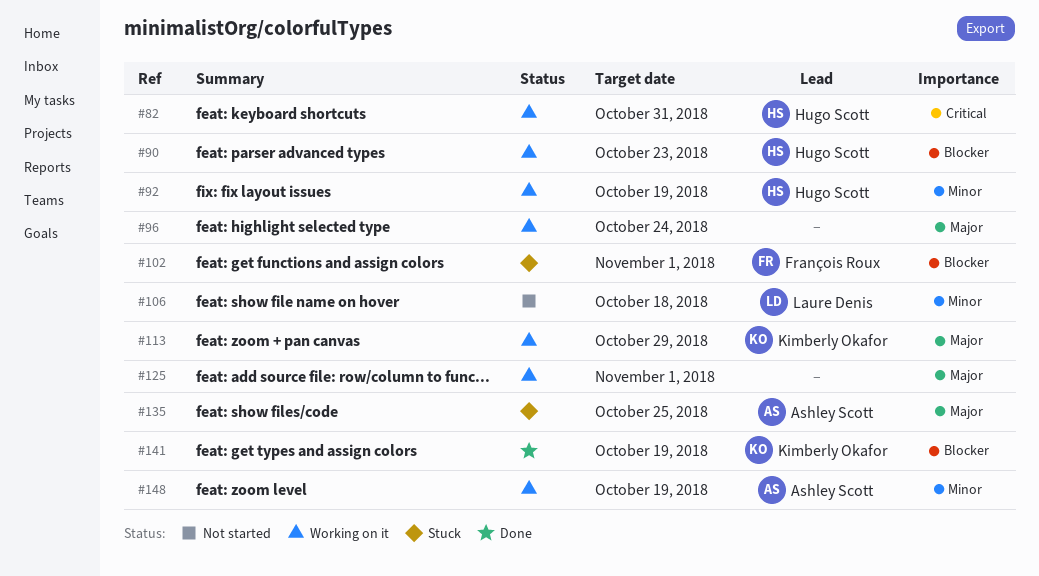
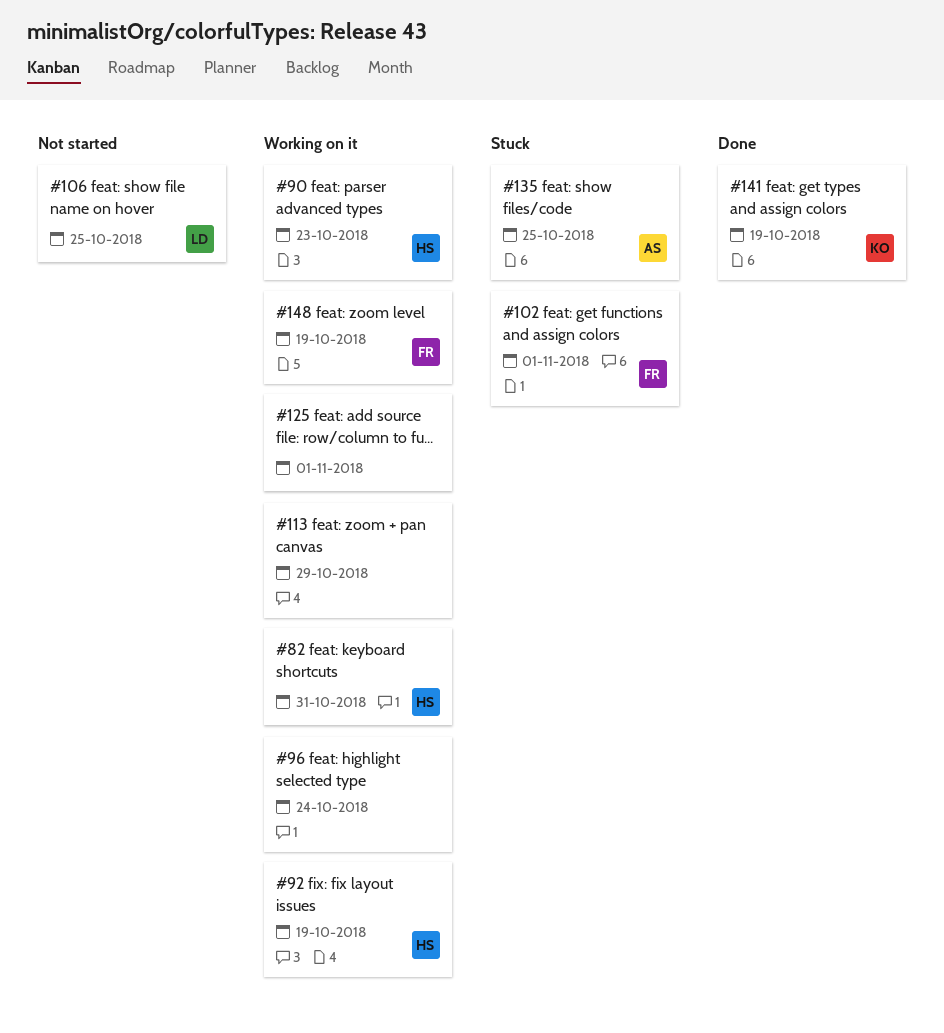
#106, due: Oct 18 -> Oct 25
#113, owner: Kimberly Okafor -> none
#148, owner: Ashley Scott -> François Roux

